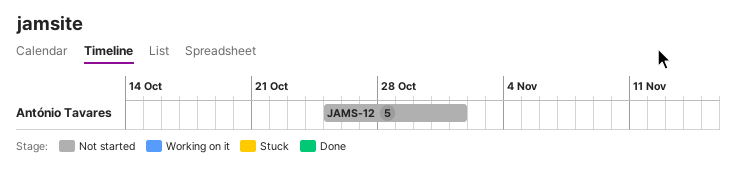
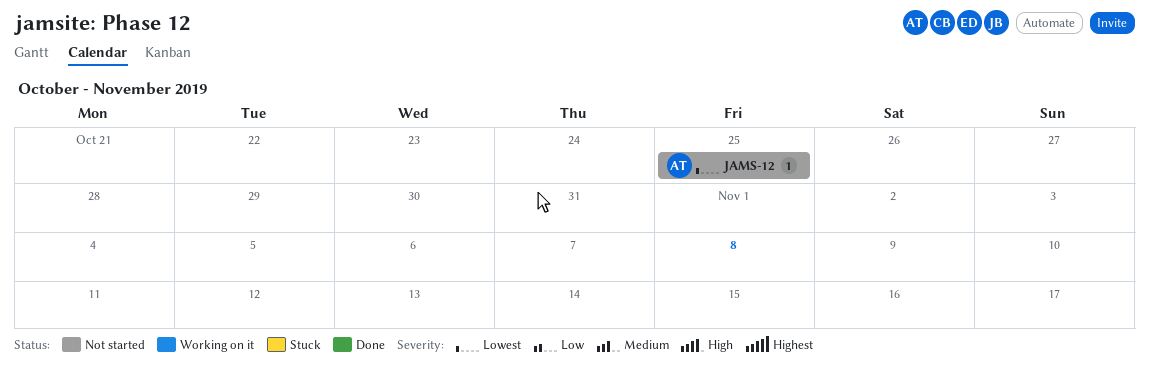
JAMS-12, estimate: 5 -> 1
JAMS-12, due: Nov 1 -> Oct 25

